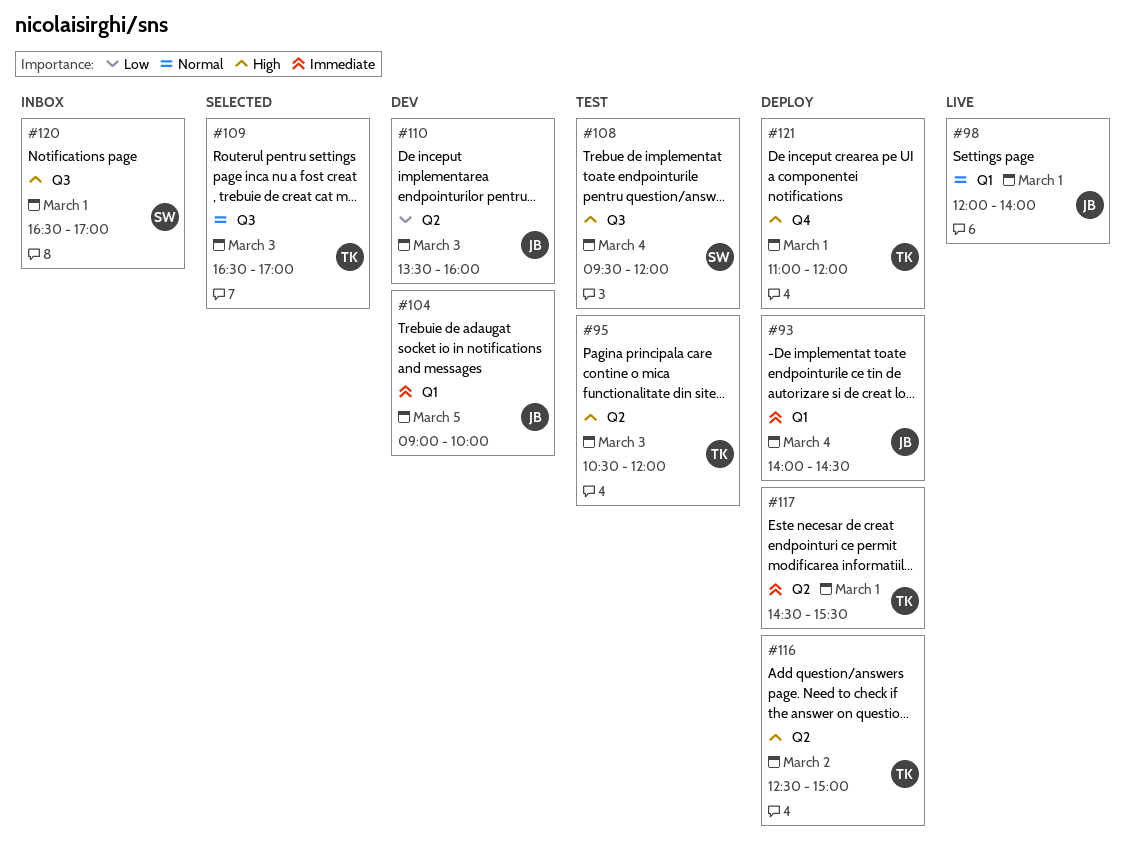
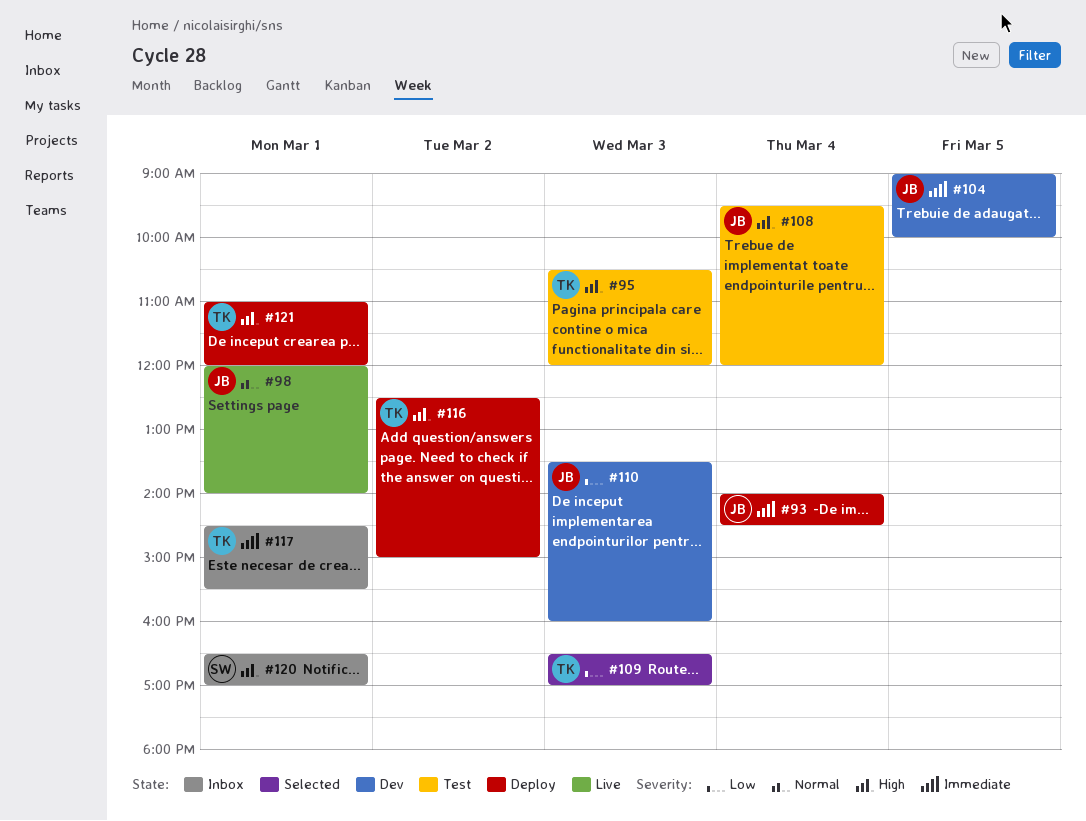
#108, owner: SW -> JB
#109, priority: Normal -> Low
#117, status: Deploy -> Inbox

